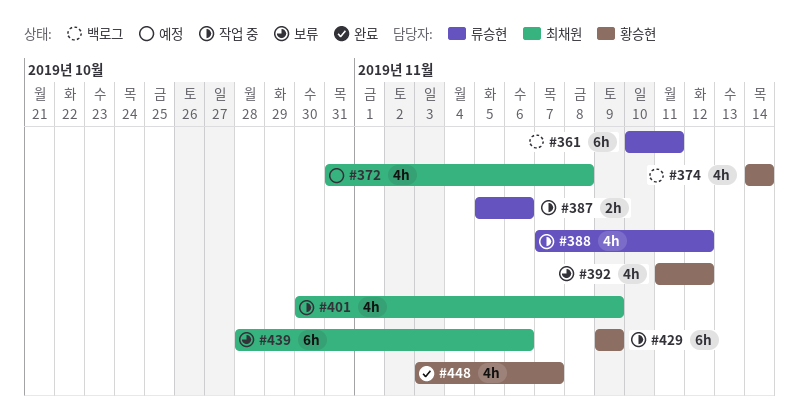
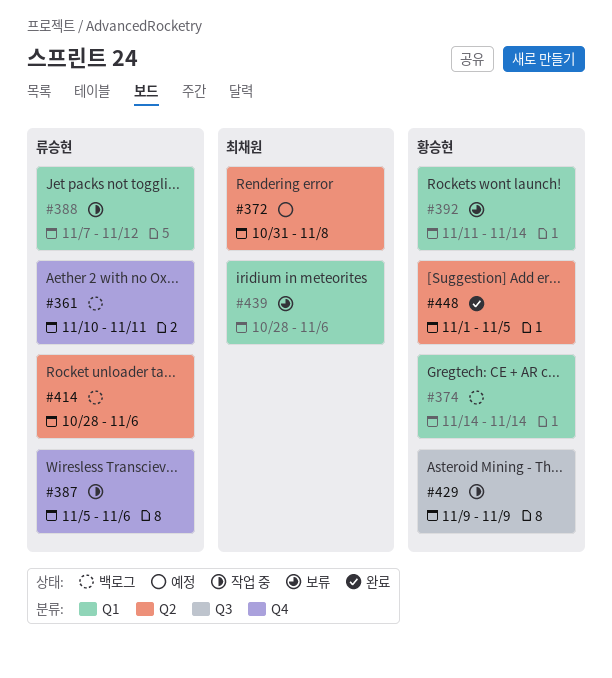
#392, due: Nov 12 -> Nov 14
#401: present -> none
#414: none -> present
#448, start: Nov 3 -> Nov 1
#448, due: Nov 7 -> Nov 5

